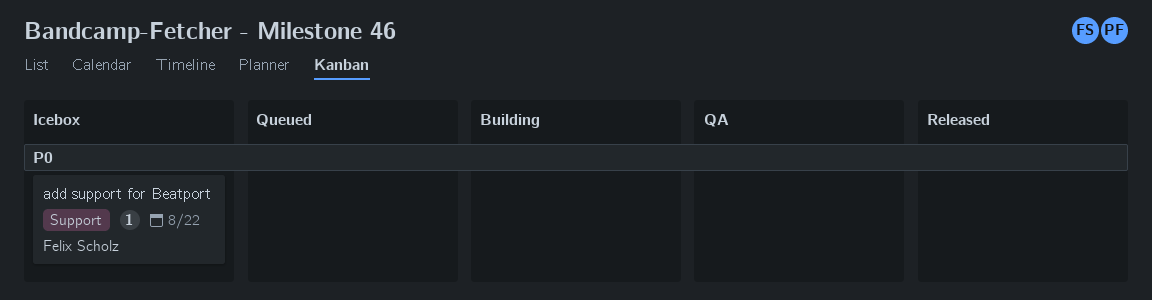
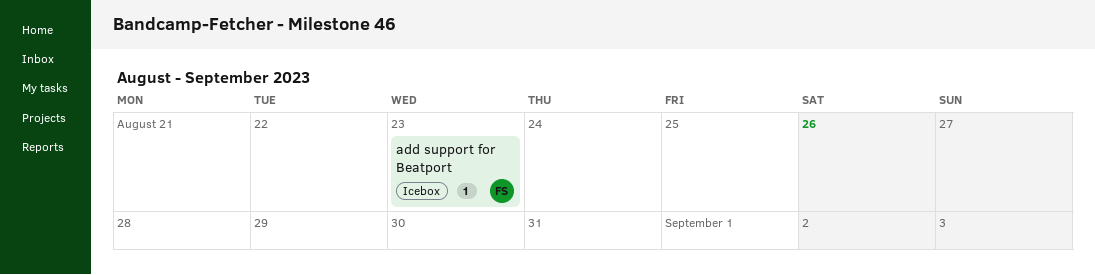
add support for Beatport, due: Aug 22 -> Aug 23

